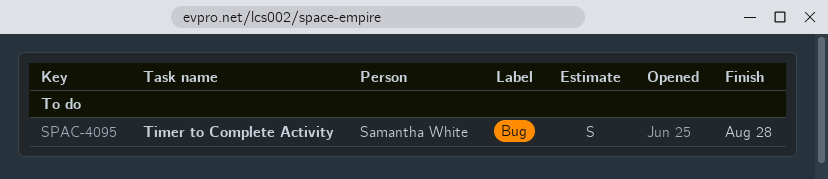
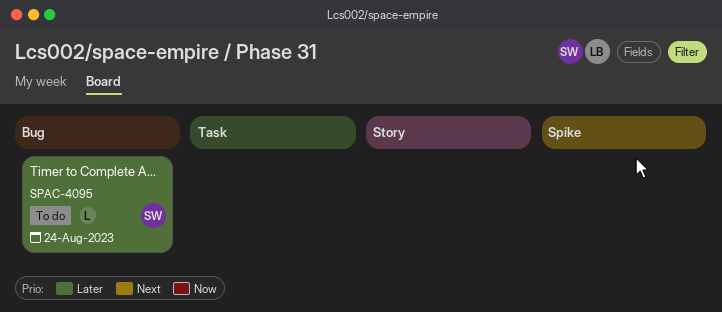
SPAC-4095, estimate: S -> L
SPAC-4095, due: Aug 28 -> Aug 24

